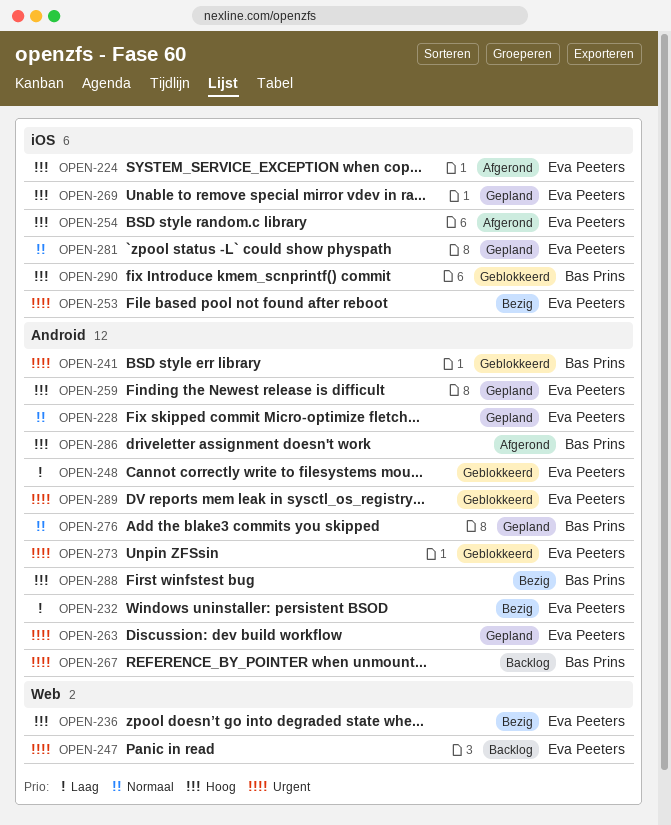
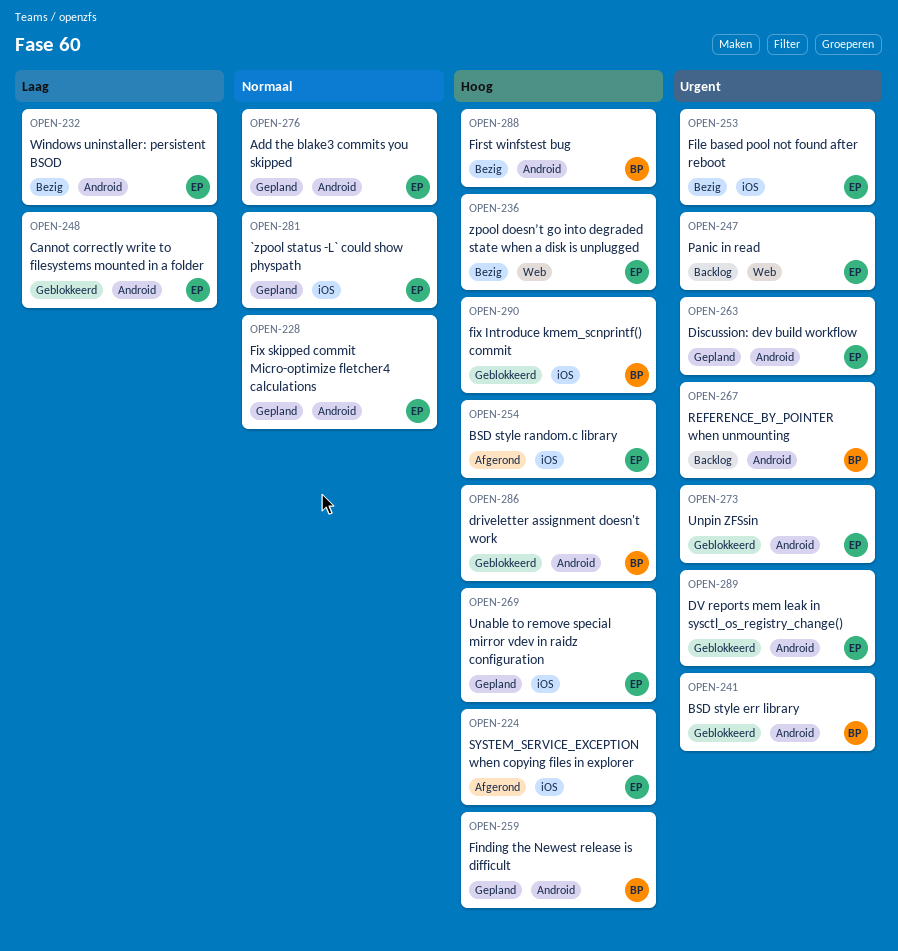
OPEN-259, owner: Eva Peeters -> Bas Prins
OPEN-276, owner: Bas Prins -> Eva Peeters
OPEN-286, status: Afgerond -> Geblokkeerd

